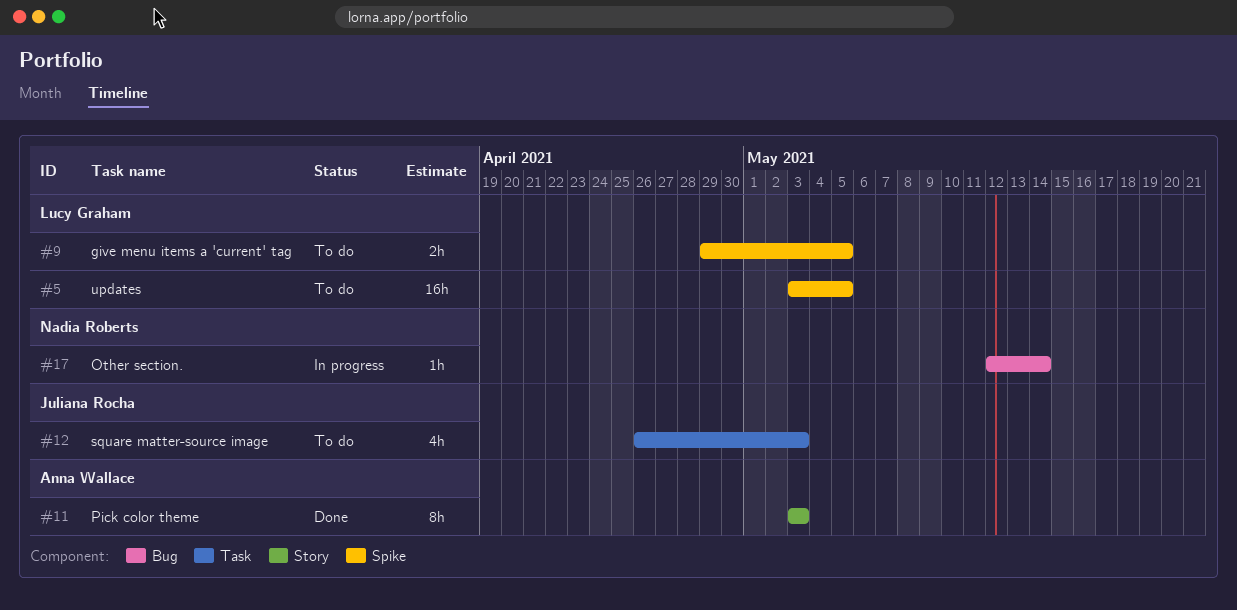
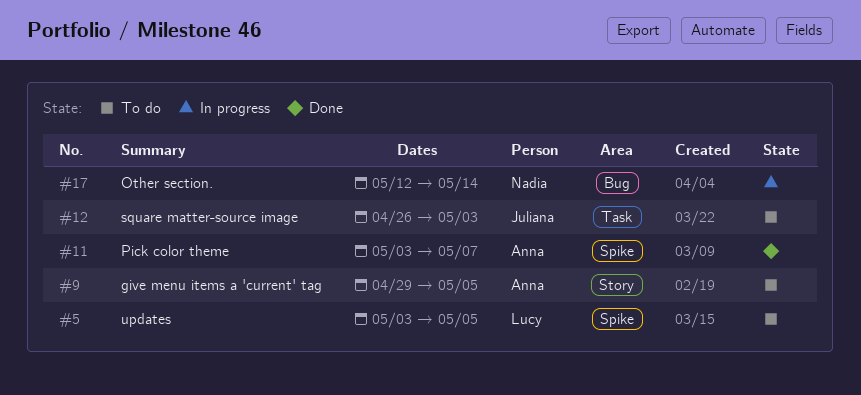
#9, owner: Lucy Graham -> Anna Wallace
#9, label: Spike -> Story
#11, label: Story -> Spike
#11, due: May 3 -> May 7

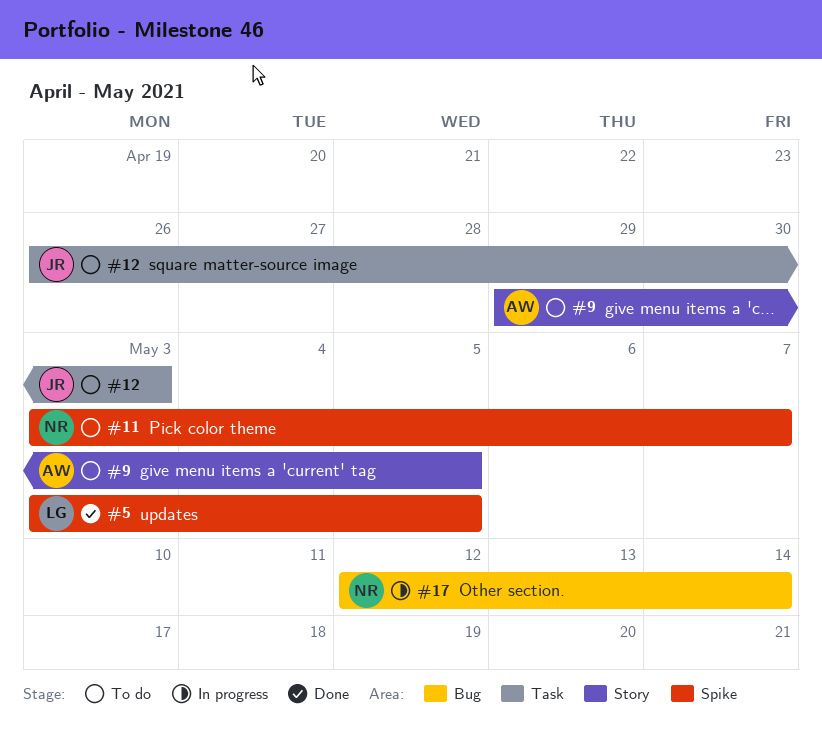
#5, status: To do -> Done
#11, status: Done -> To do
#11, owner: Anna -> Nadia

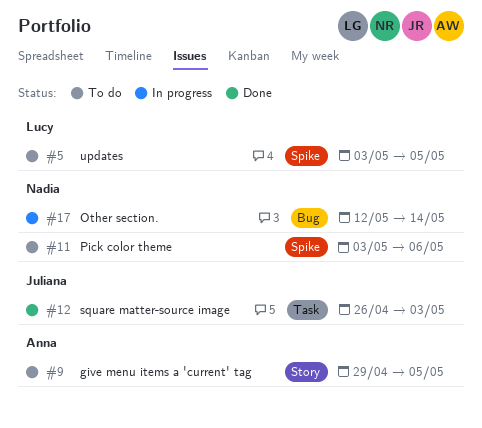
#5, status: Done -> To do
#11, due: May 7 -> May 6
#12, status: To do -> Done

